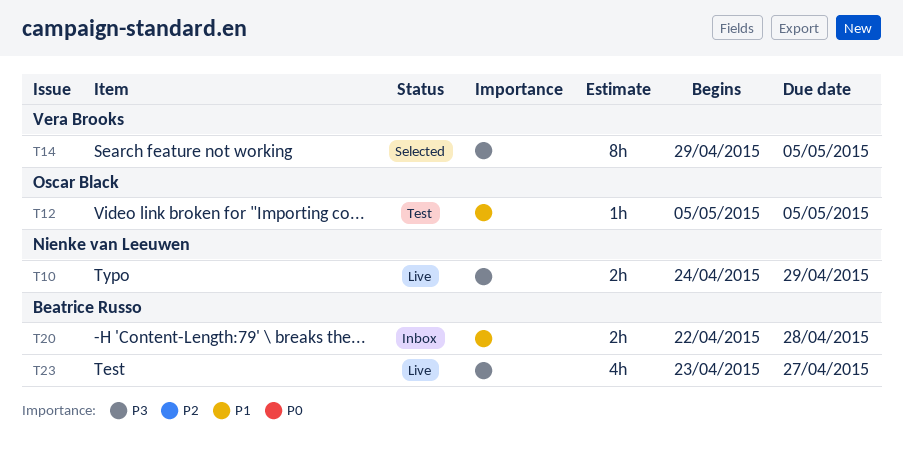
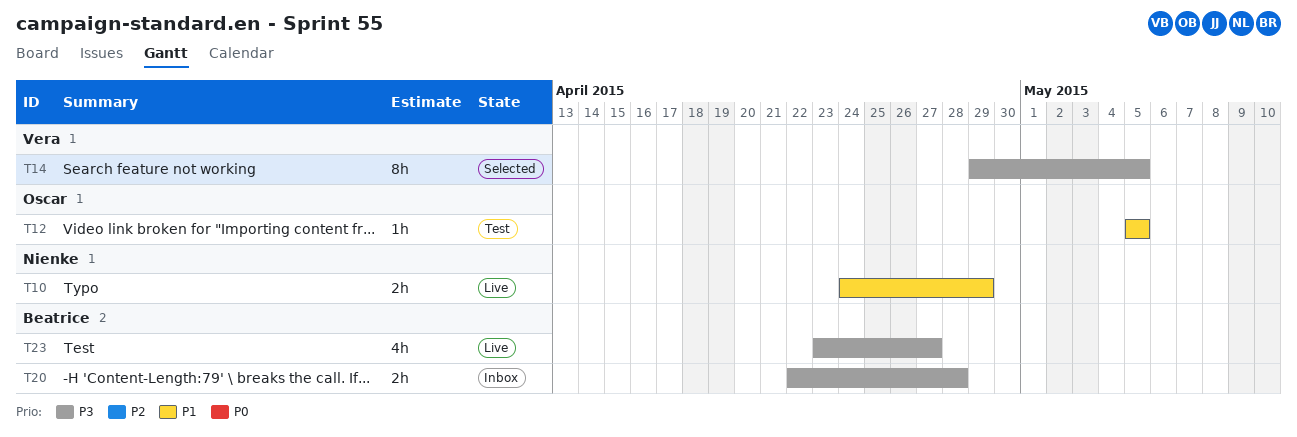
T10, priority: P3 -> P1
T20, priority: P1 -> P3

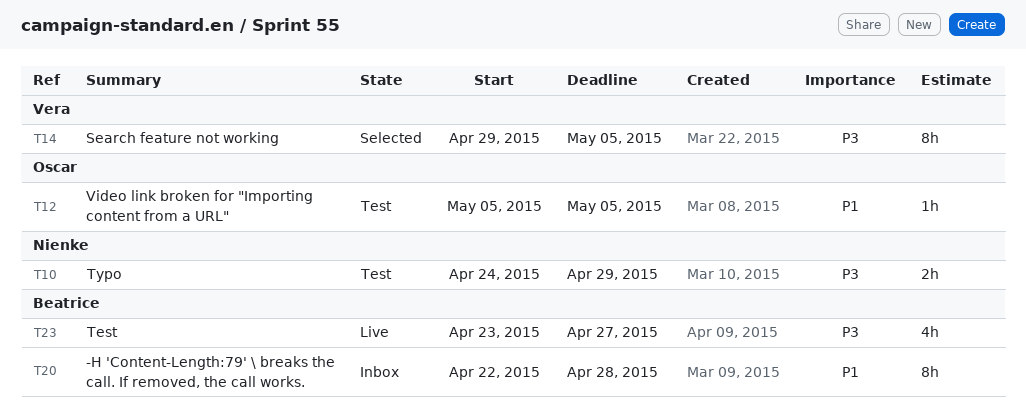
T10, status: Live -> Test
T10, priority: P1 -> P3
T20, priority: P3 -> P1
T20, estimate: 2h -> 8h

